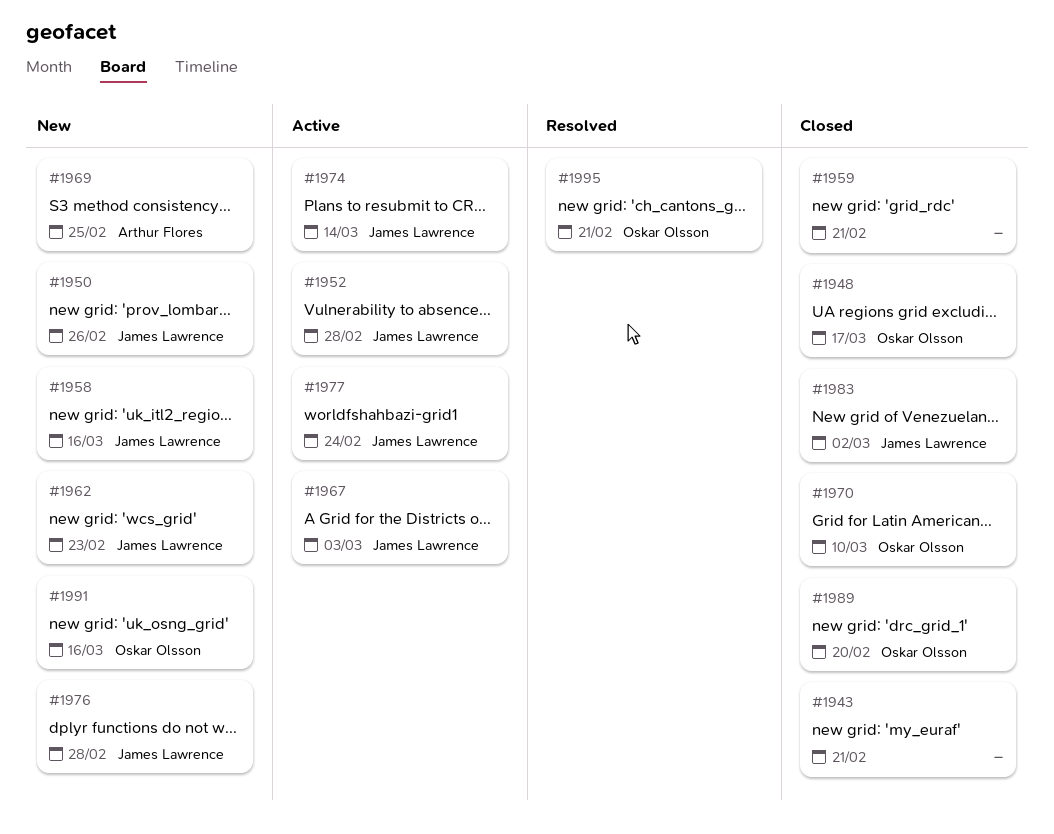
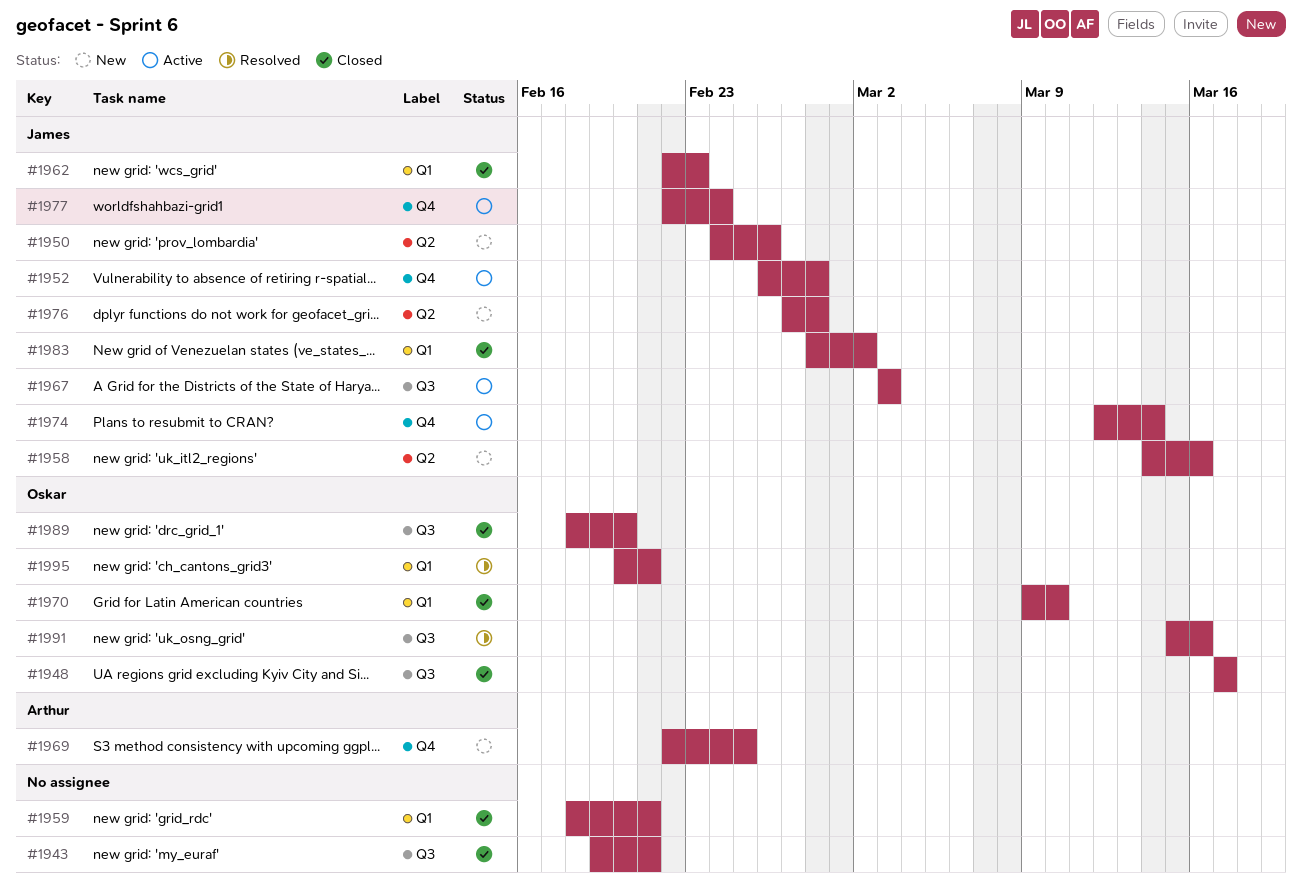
#1962, status: New -> Closed
#1991, status: New -> Resolved

